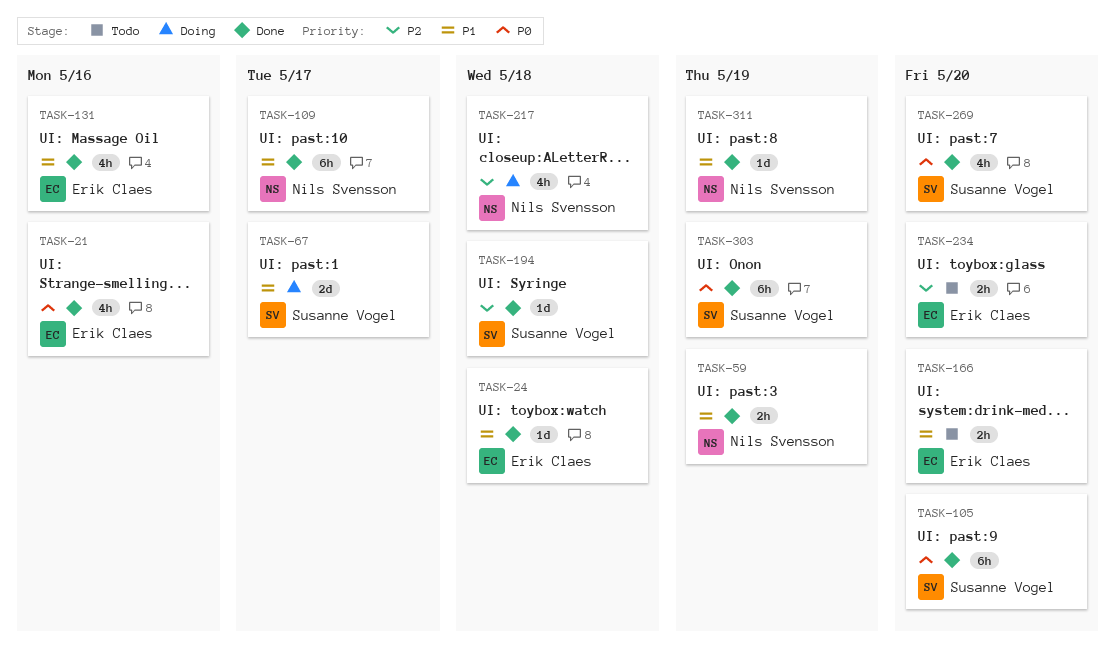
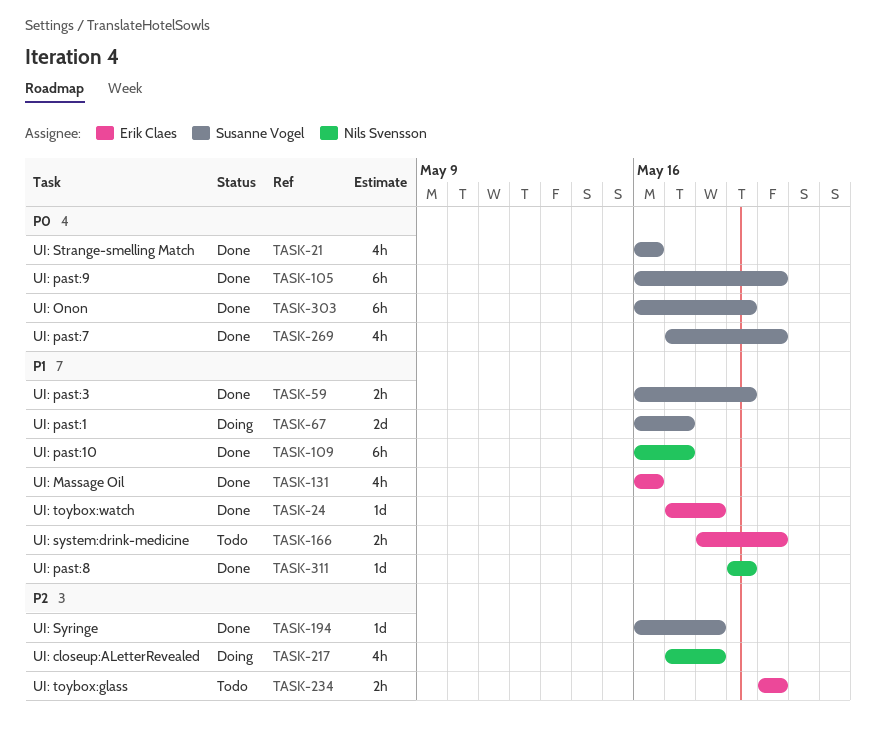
TASK-21, owner: Erik Claes -> Susanne Vogel
TASK-59, owner: Nils Svensson -> Susanne Vogel

